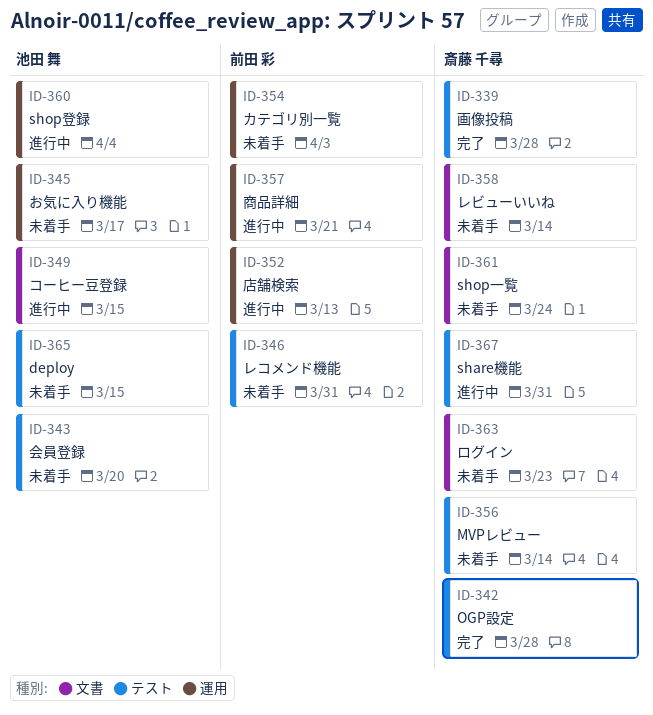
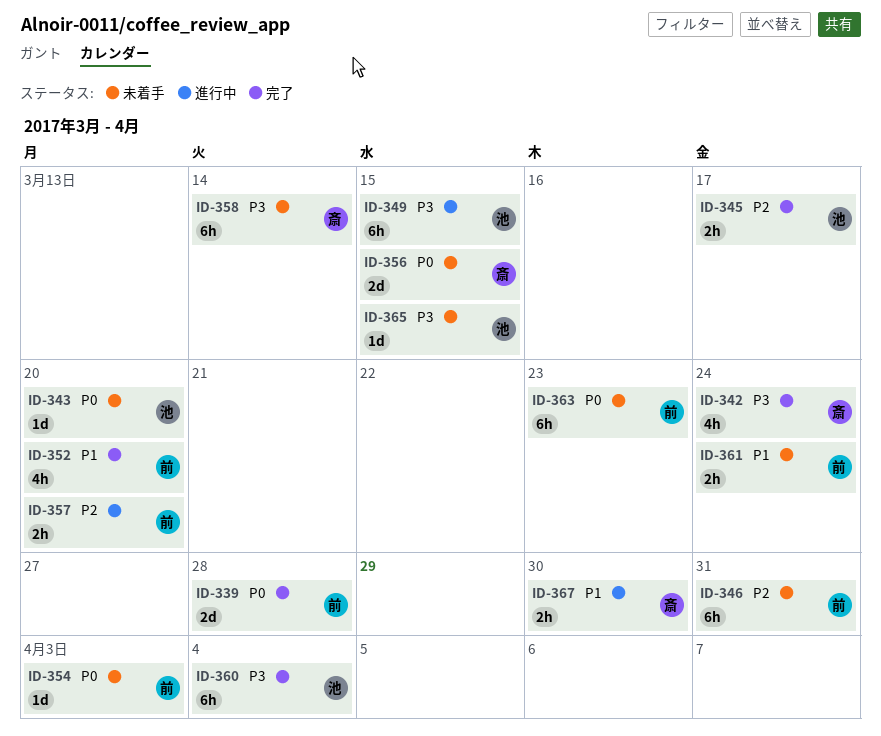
ID-339, owner: 斎藤 千尋 -> 前田 彩
ID-342, due: Mar 28 -> Mar 24
ID-345, status: 未着手 -> 完了
ID-352, status: 進行中 -> 完了
ID-352, due: Mar 13 -> Mar 20
ID-356, due: Mar 14 -> Mar 15
ID-357, due: Mar 21 -> Mar 20
ID-360, status: 進行中 -> 完了
ID-361, owner: 斎藤 千尋 -> 前田 彩
ID-363, owner: 斎藤 千尋 -> 前田 彩
ID-367, due: Mar 31 -> Mar 30

